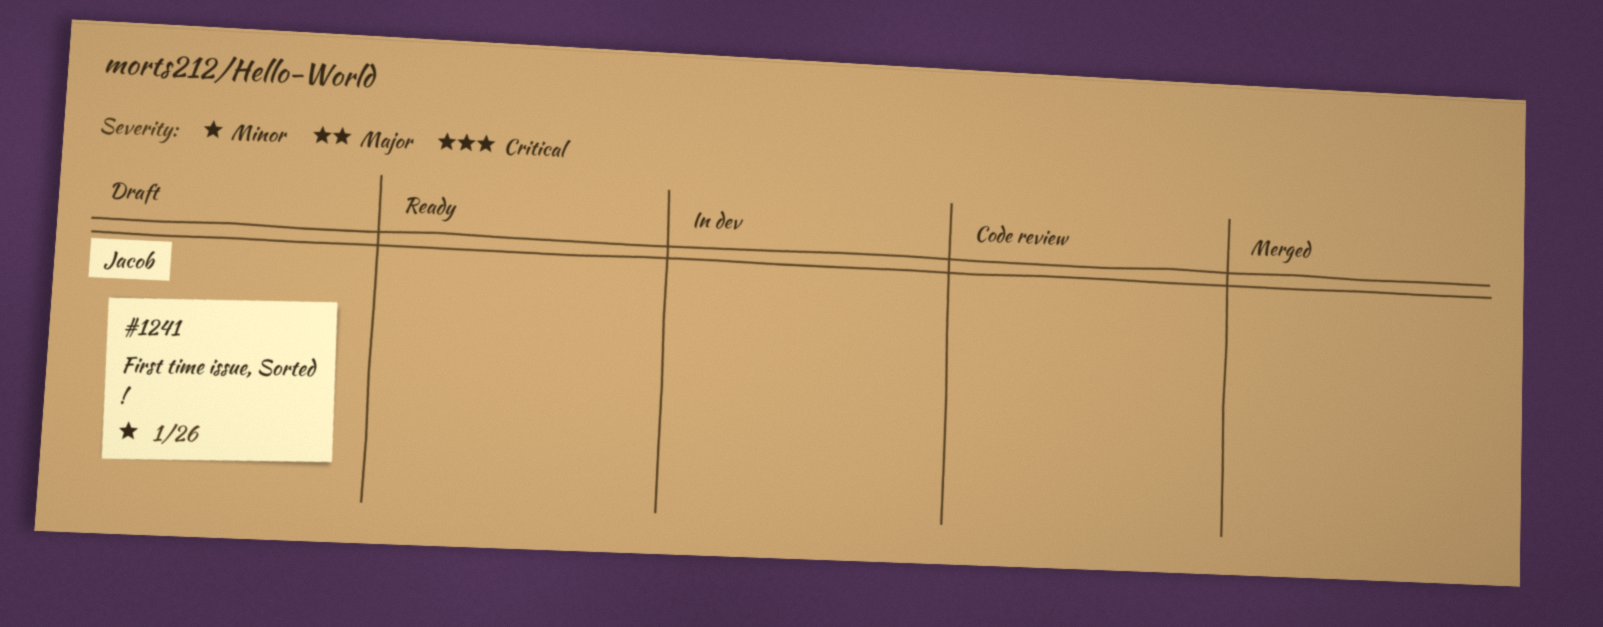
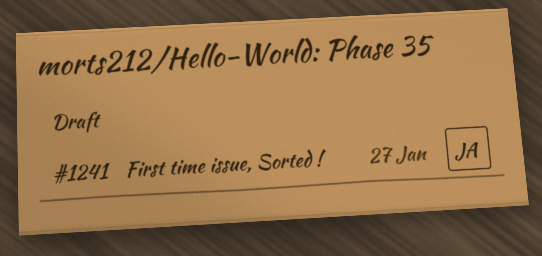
#1241, due: Jan 26 -> Jan 27

